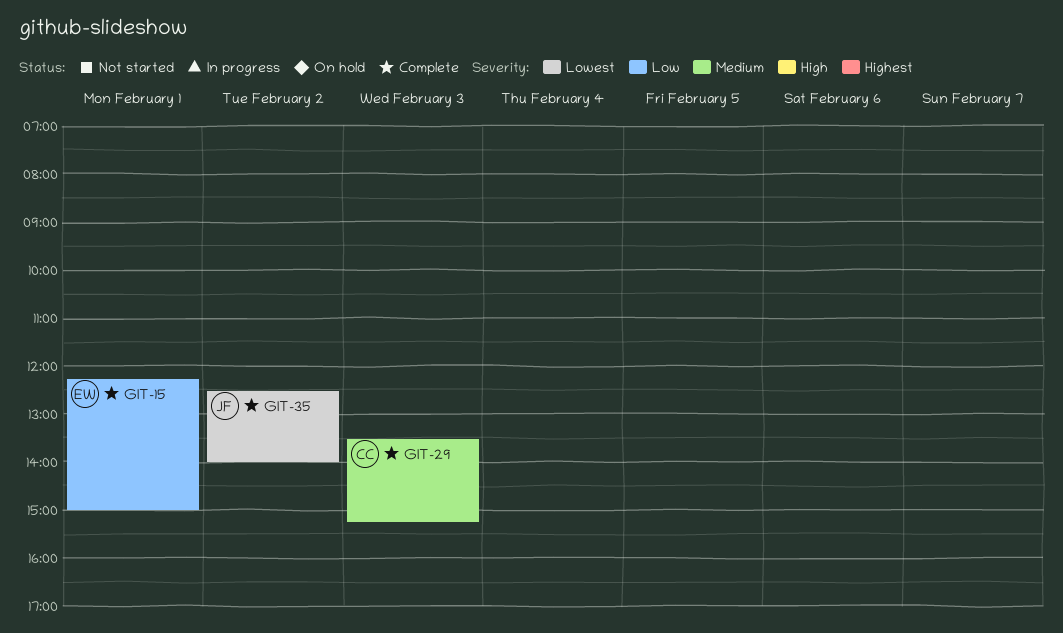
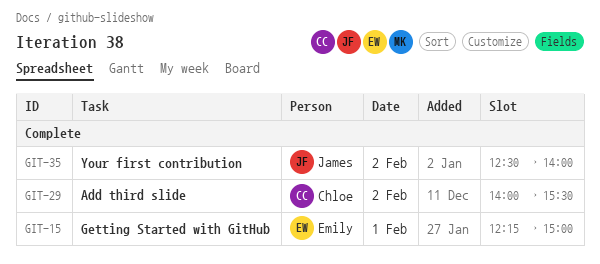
GIT-29, day: Feb 3 -> Feb 2
GIT-29, begins: 13:30 -> 14:00
GIT-29, ends: 15:15 -> 15:30

